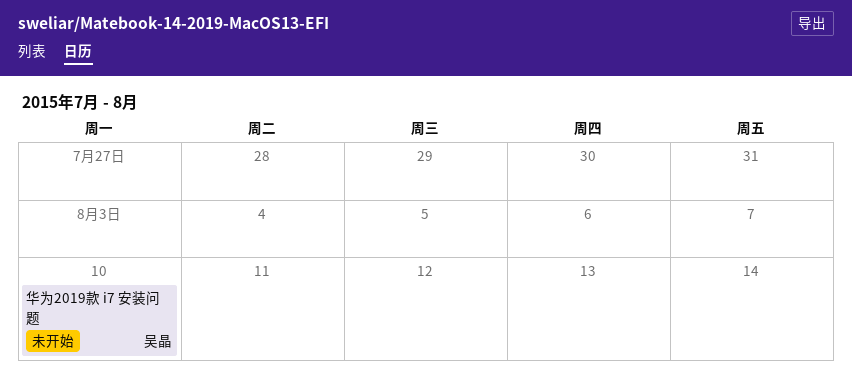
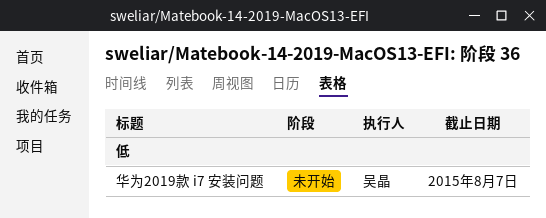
华为2019款 i7 安装问题, due: Aug 10 -> Aug 7

